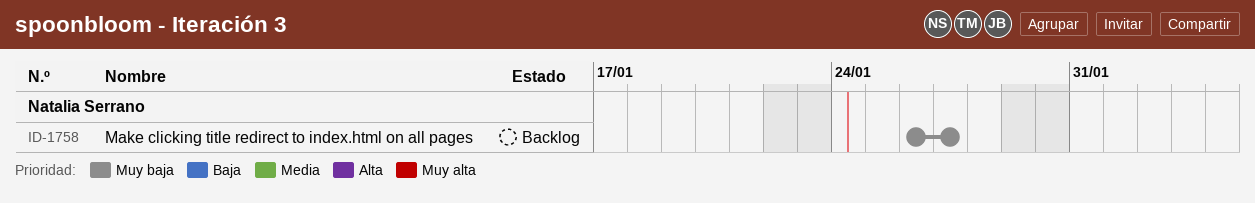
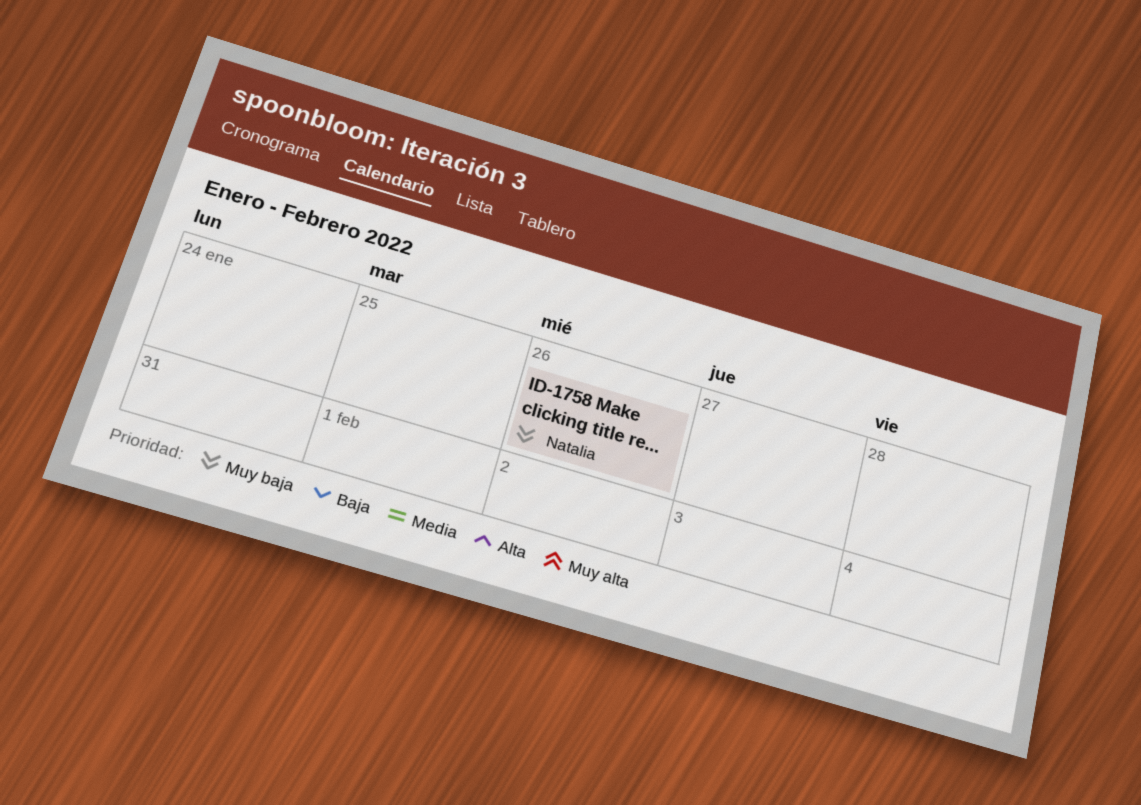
ID-1758, due: Jan 27 -> Jan 26

